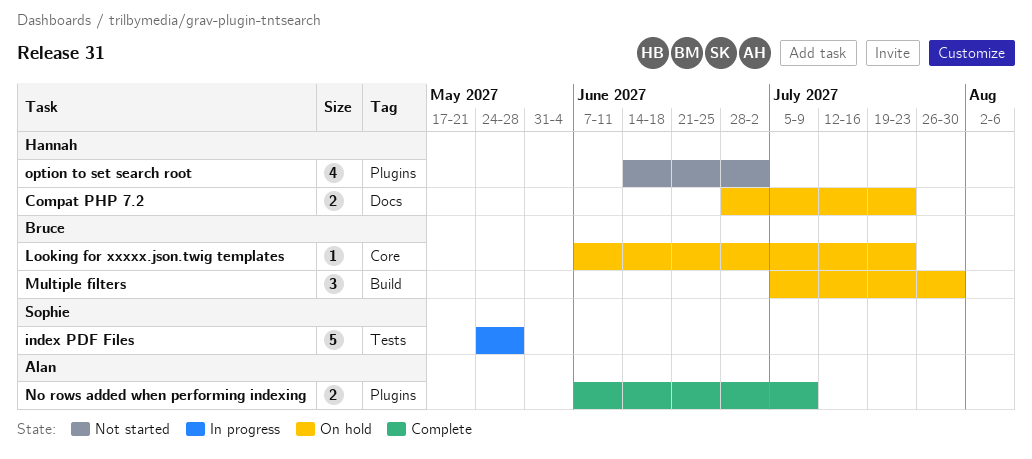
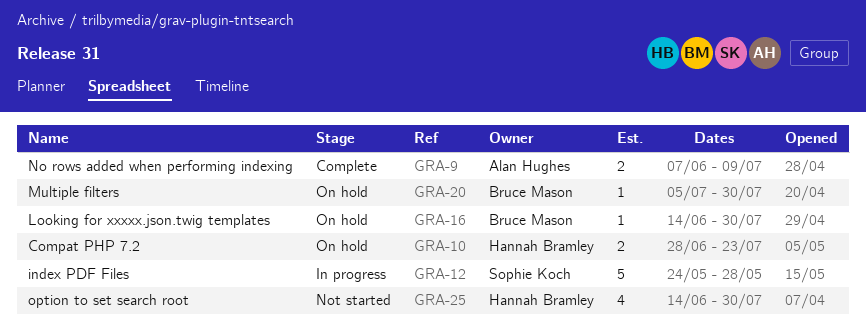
Looking for xxxxx.json.twig templates, start: Jun 7 -> Jun 14
Looking for xxxxx.json.twig templates, due: Jul 23 -> Jul 30
Multiple filters, estimate: 3 -> 1
option to set search root, due: Jul 2 -> Jul 30

